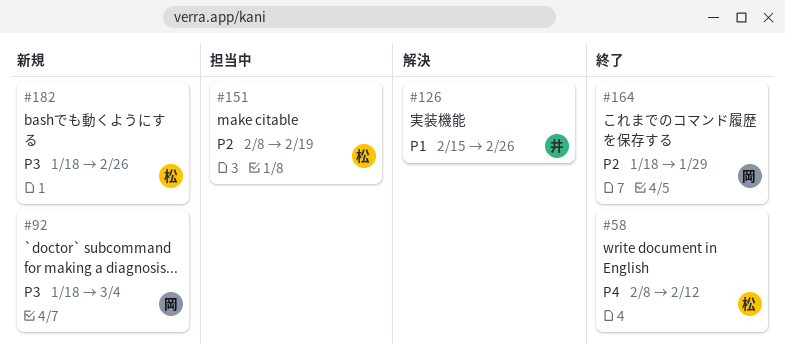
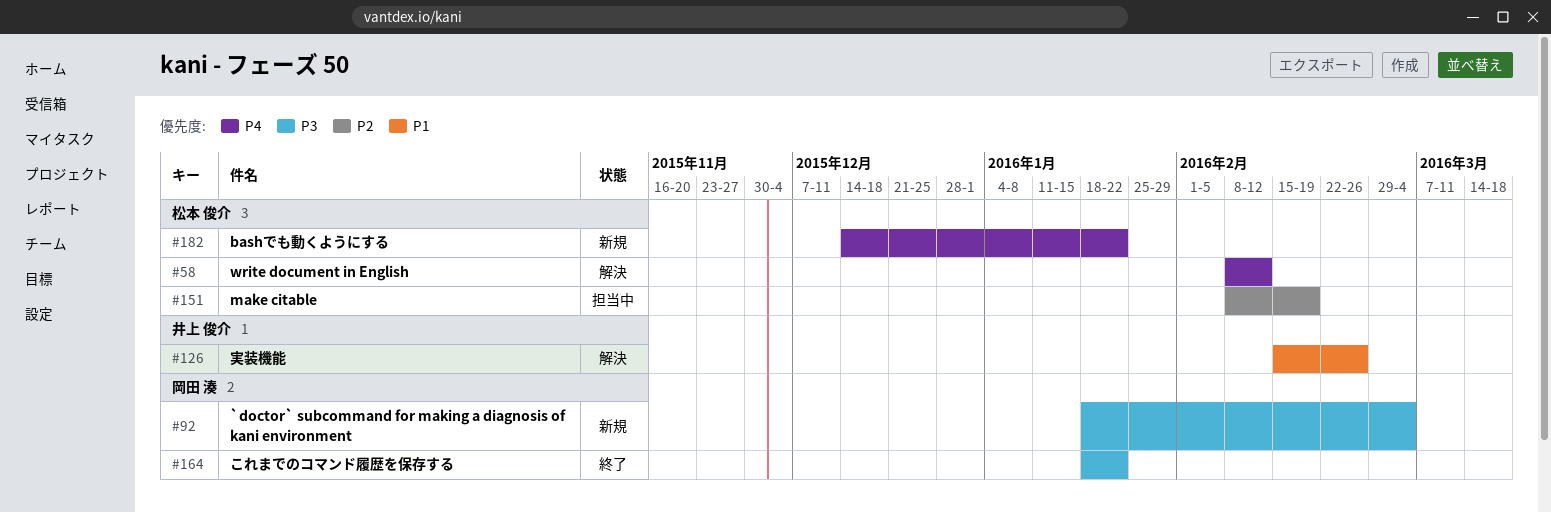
#58, status: 終了 -> 解決
#164, priority: P2 -> P3
#164, due: Jan 29 -> Jan 22
#182, priority: P3 -> P4
#182, start: Jan 18 -> Dec 14
#182, due: Feb 26 -> Jan 22

